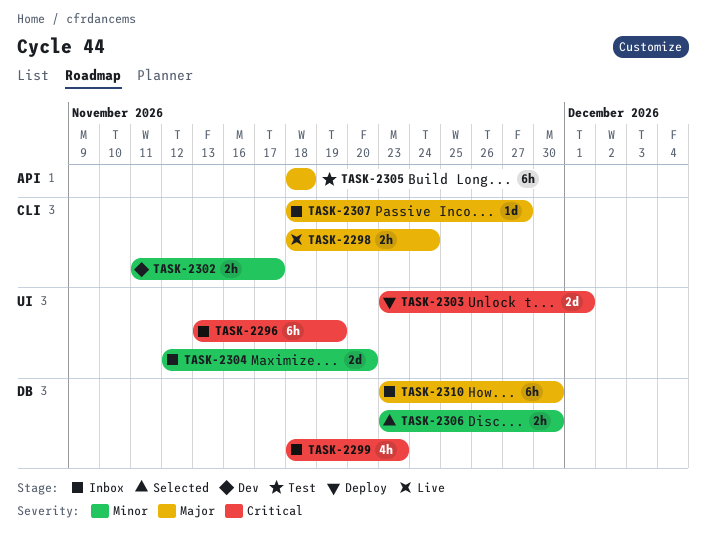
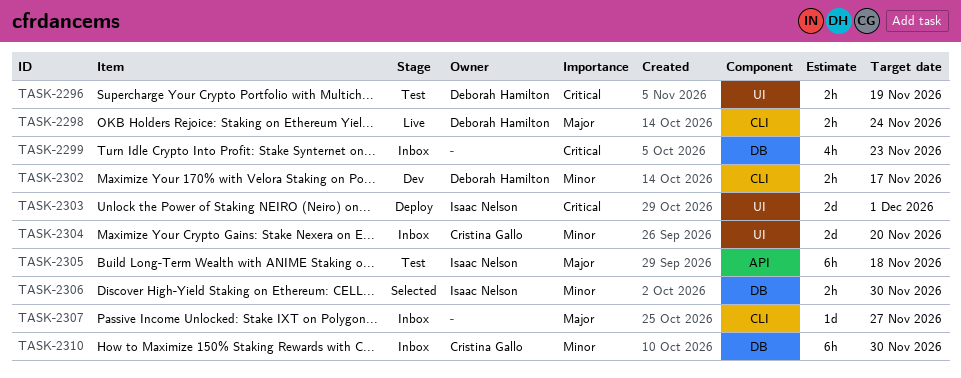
TASK-2296, status: Inbox -> Test
TASK-2296, estimate: 6h -> 2h
TASK-2310, priority: Major -> Minor

